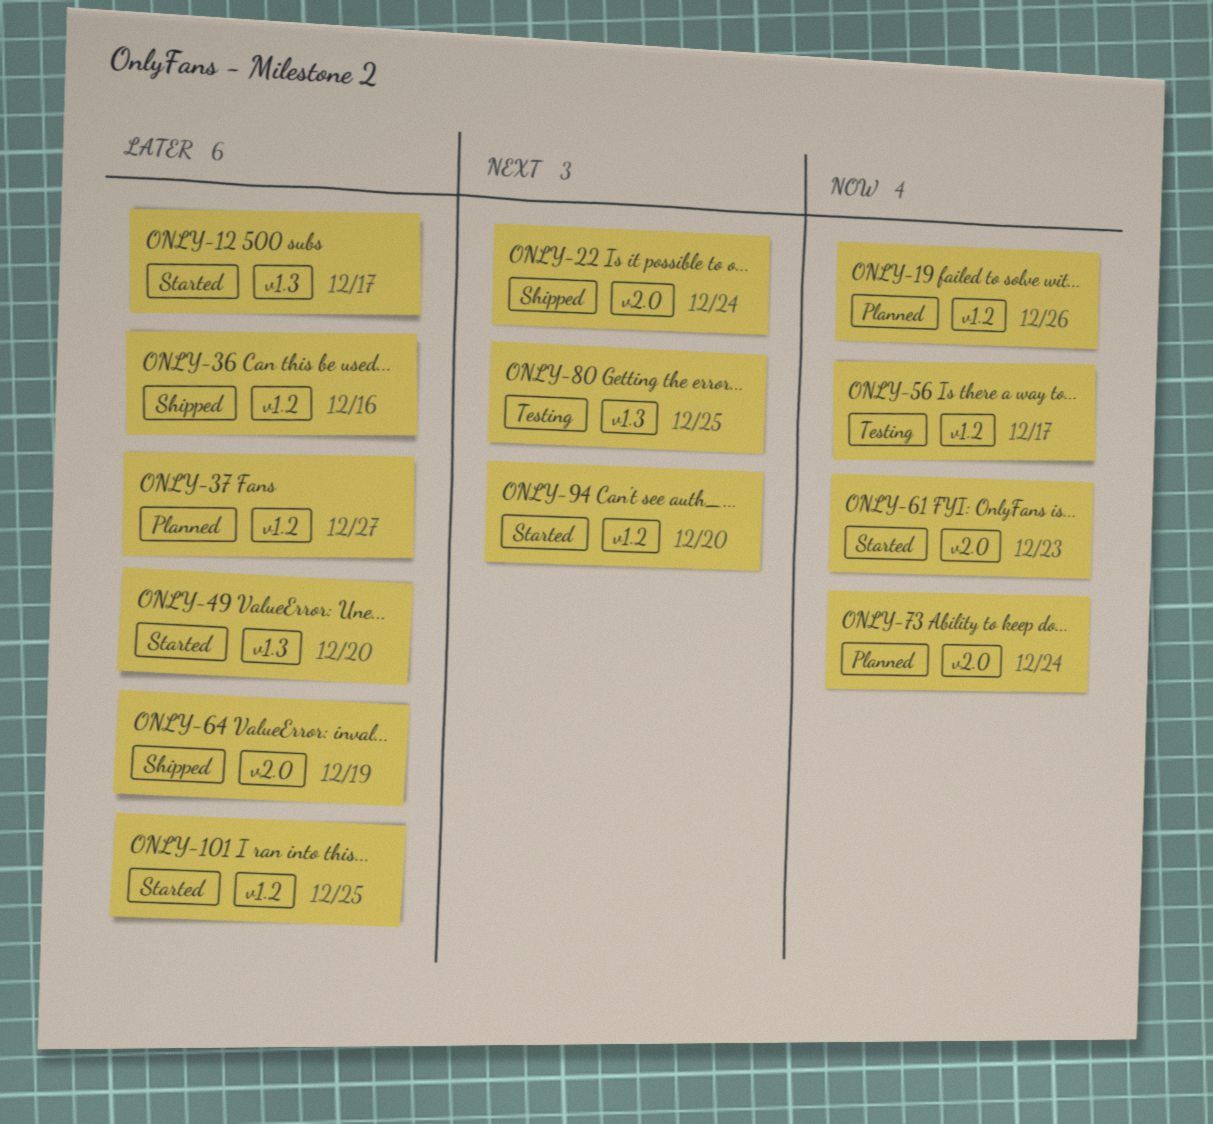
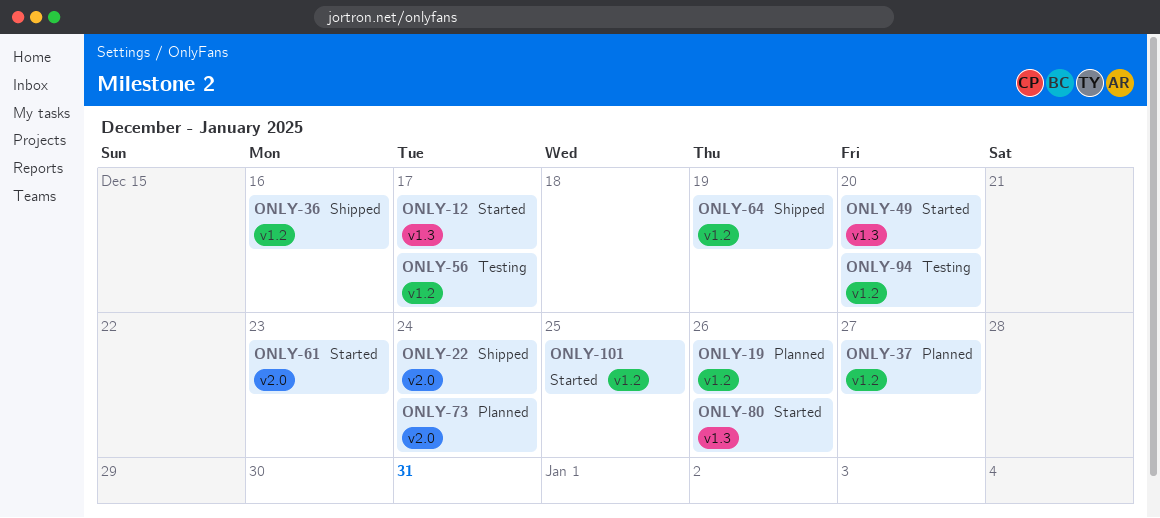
ONLY-64, label: v2.0 -> v1.2
ONLY-80, status: Testing -> Started
ONLY-80, due: Dec 25 -> Dec 26
ONLY-94, status: Started -> Testing

